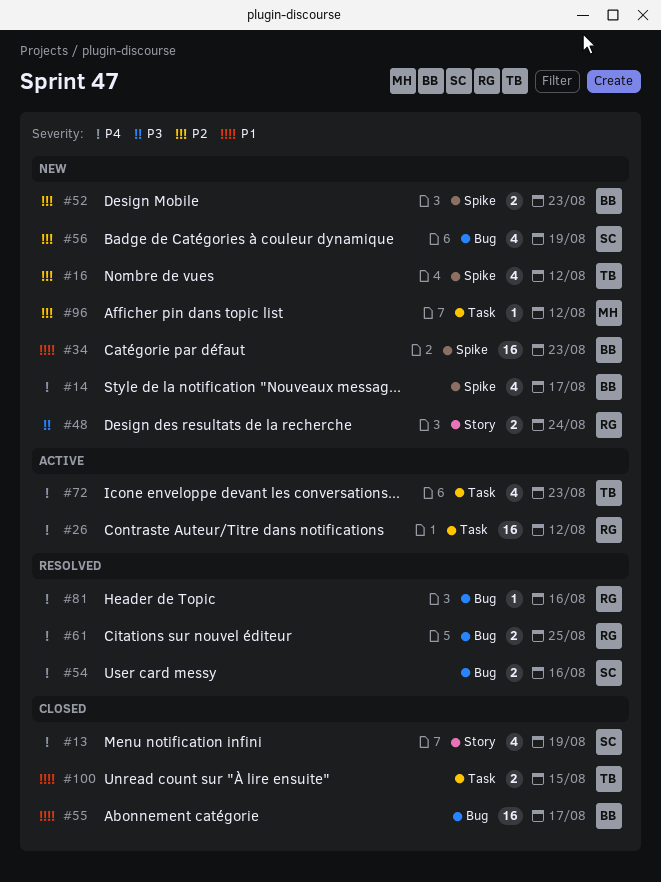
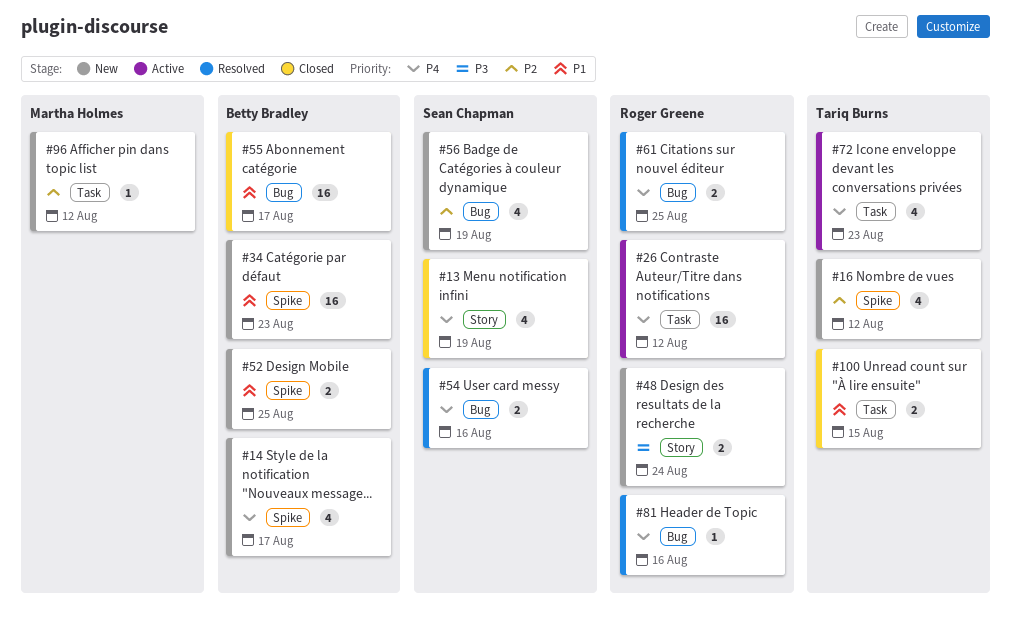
#52, priority: P2 -> P1
#52, due: Aug 23 -> Aug 25

